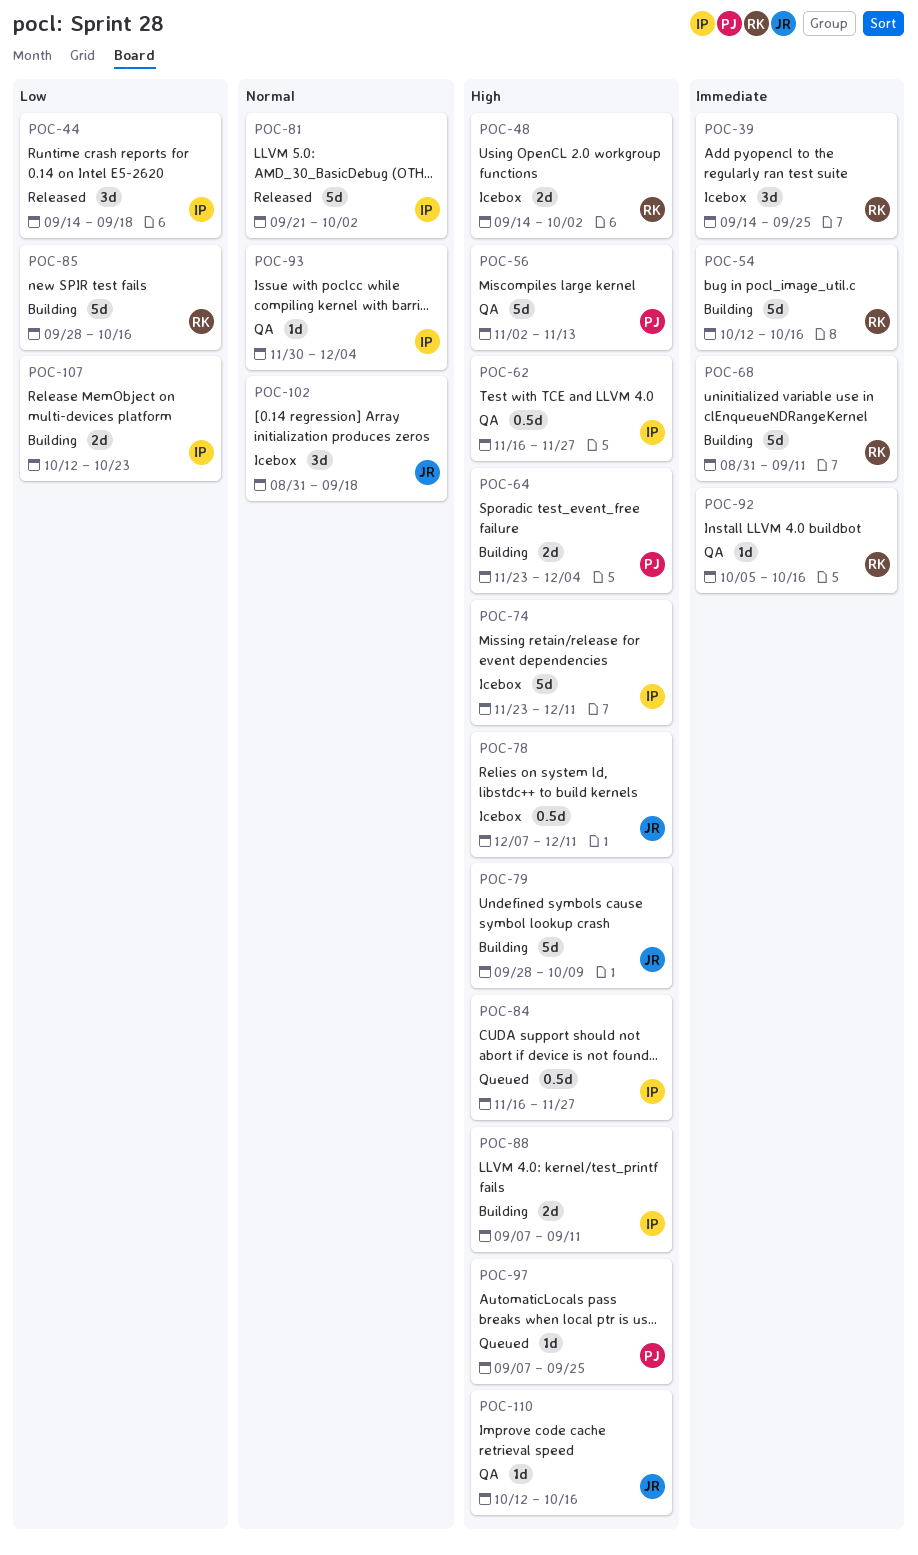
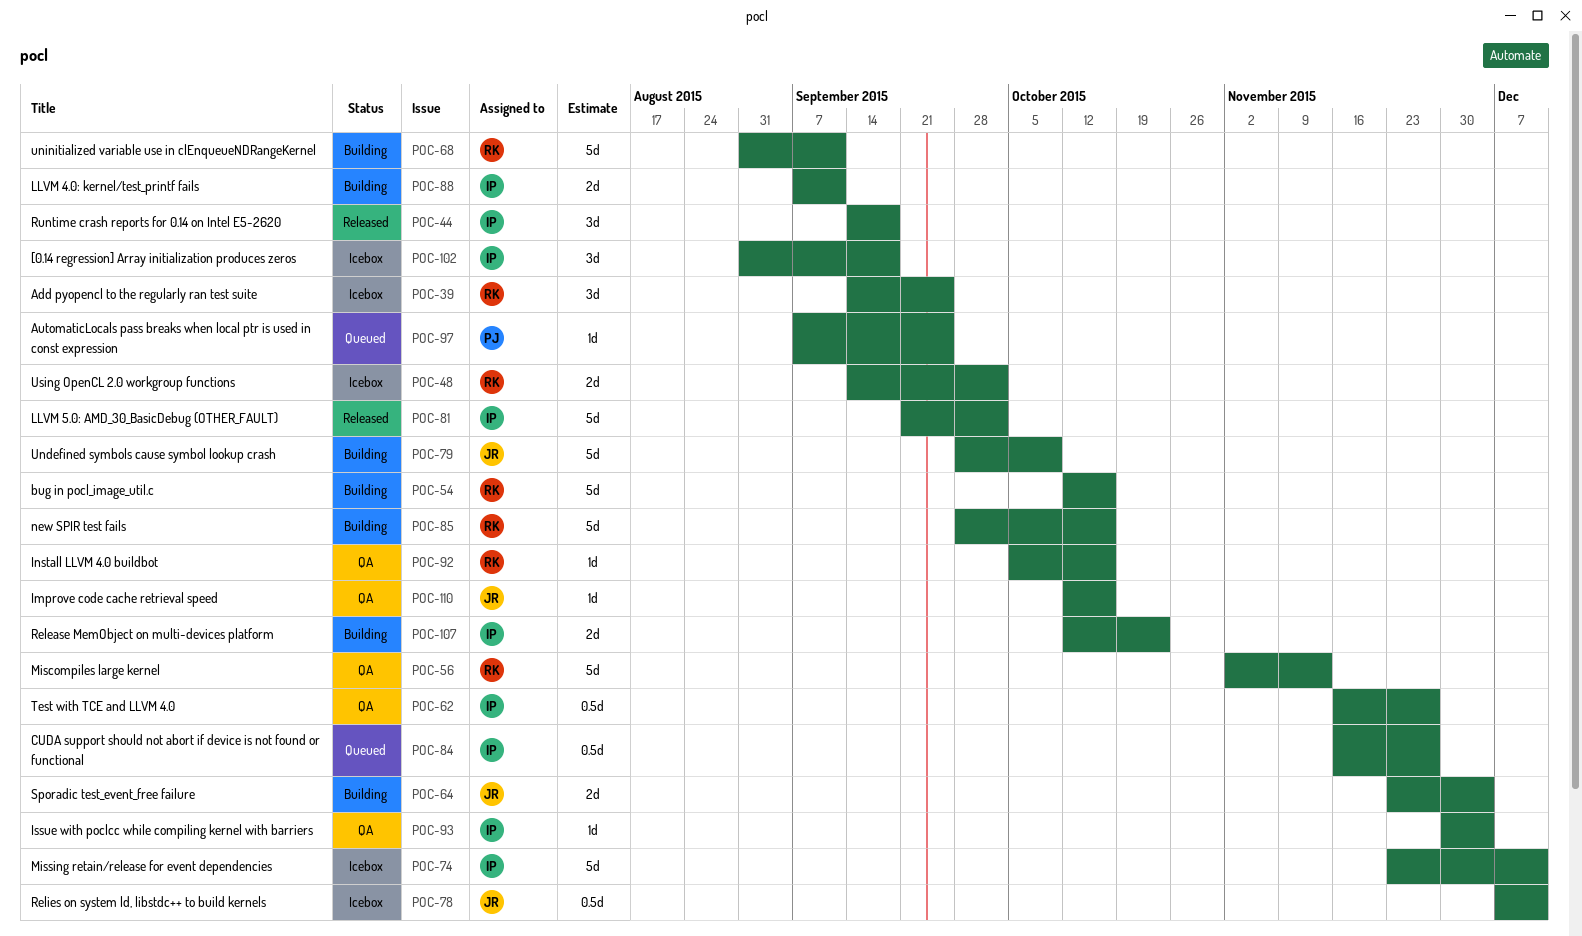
POC-56, owner: PJ -> RK
POC-64, owner: PJ -> JR
POC-102, owner: JR -> IP

